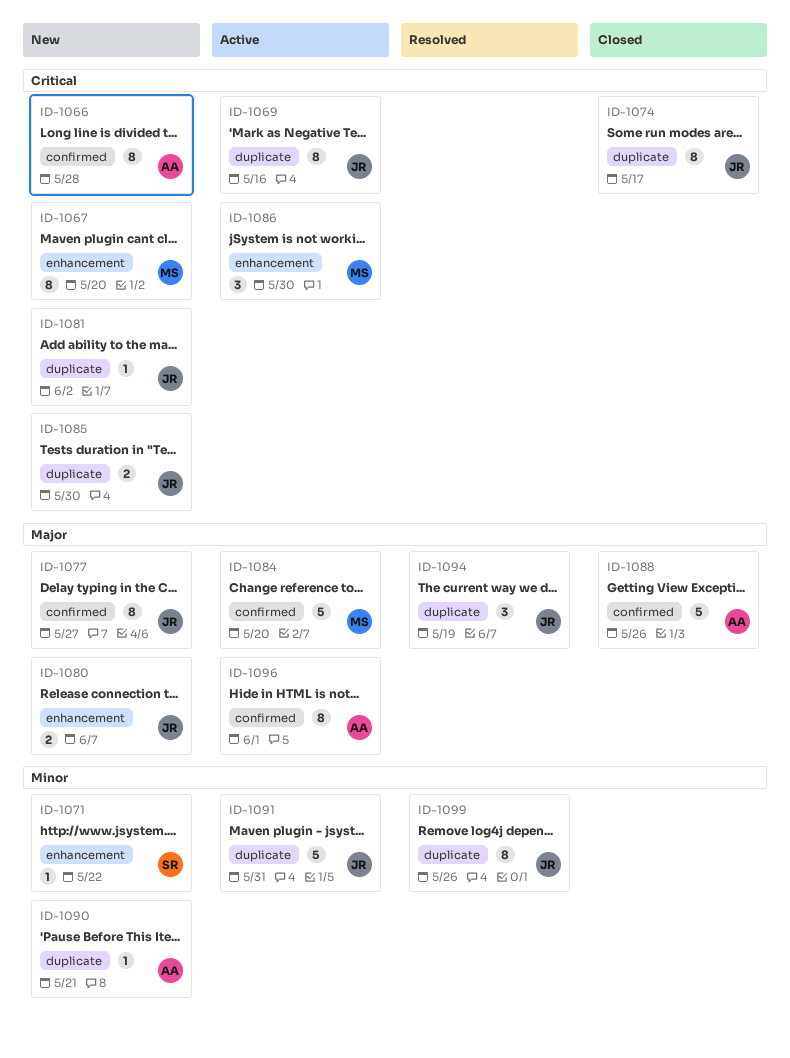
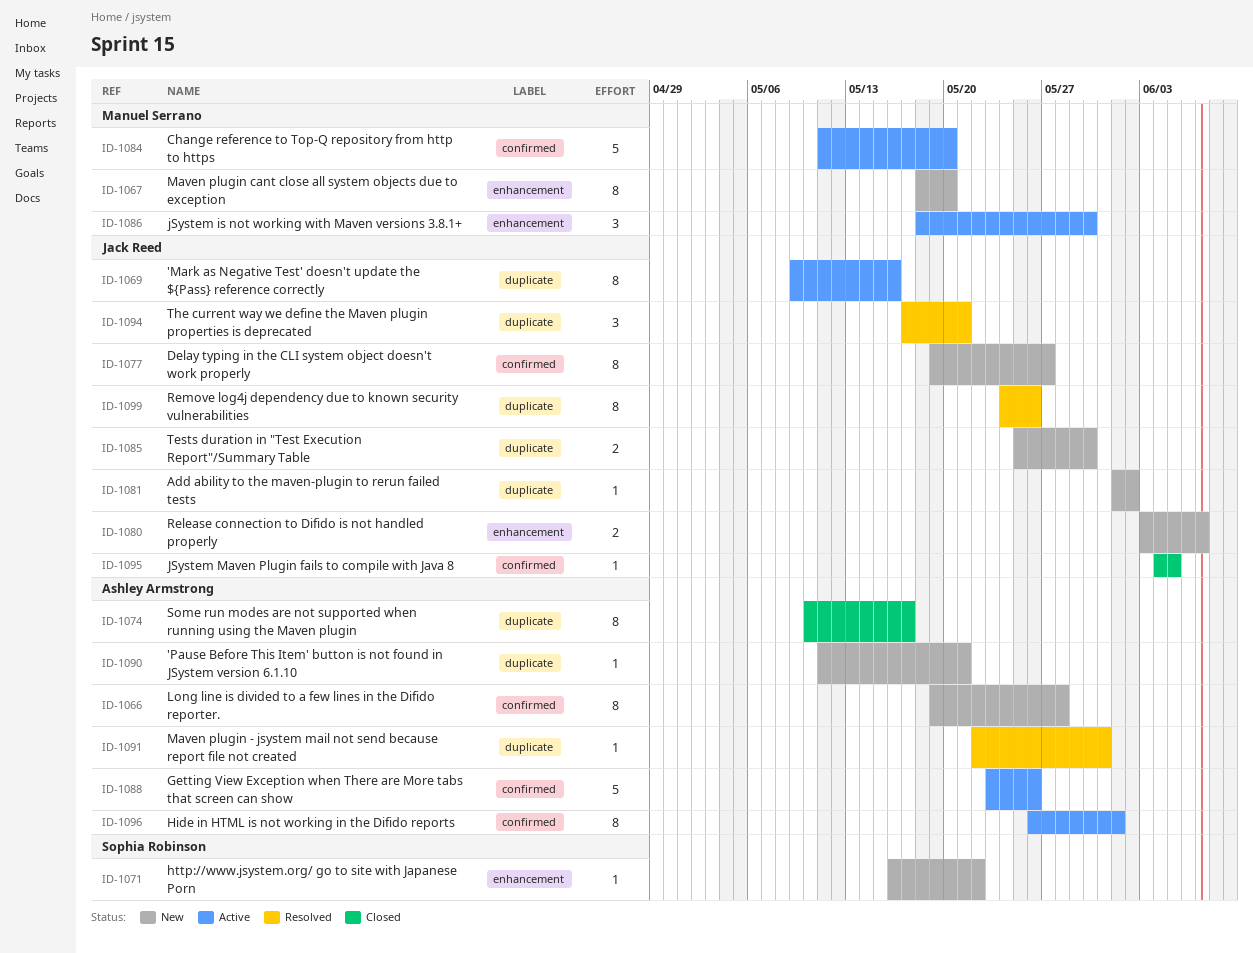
ID-1074, owner: Jack Reed -> Ashley Armstrong
ID-1088, status: Closed -> Active
ID-1091, status: Active -> Resolved
ID-1091, owner: Jack Reed -> Ashley Armstrong
ID-1091, estimate: 5 -> 1
ID-1094, due: May 19 -> May 21
ID-1095: none -> present

